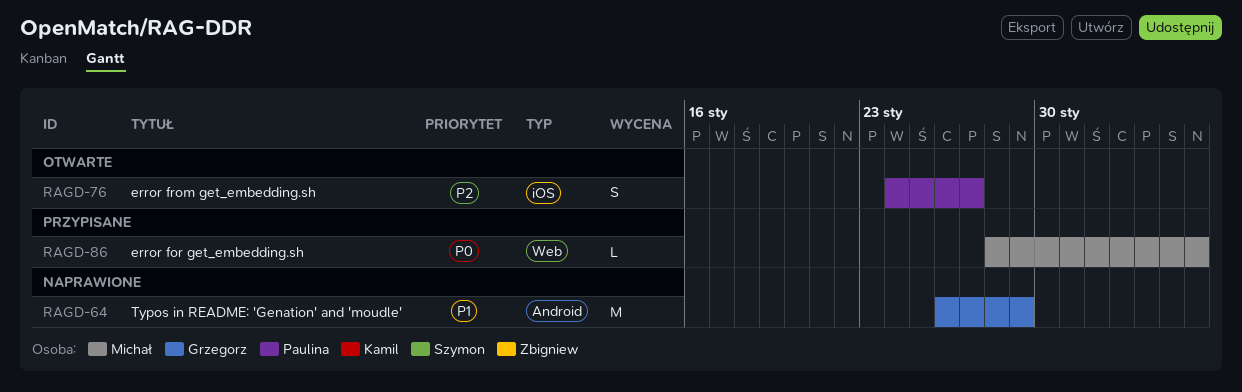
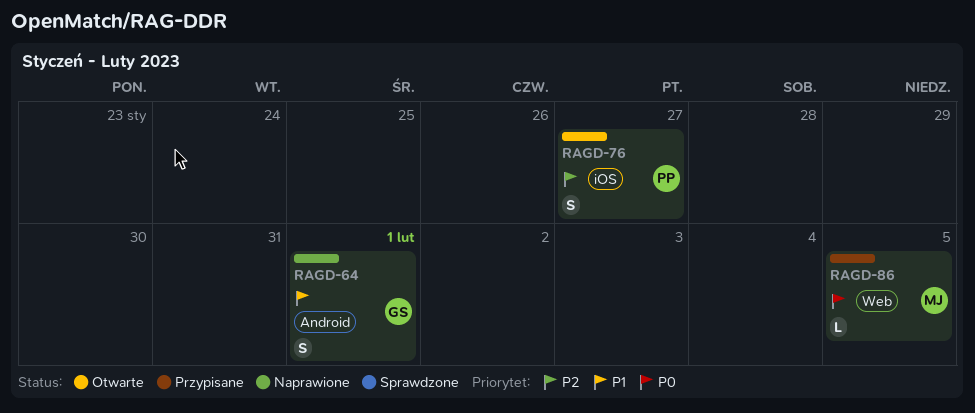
RAGD-64, estimate: M -> S
RAGD-64, due: Jan 29 -> Feb 1

